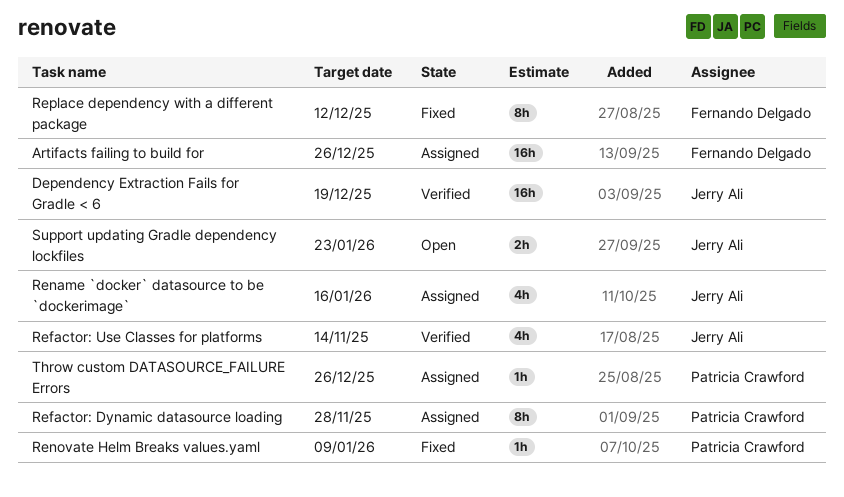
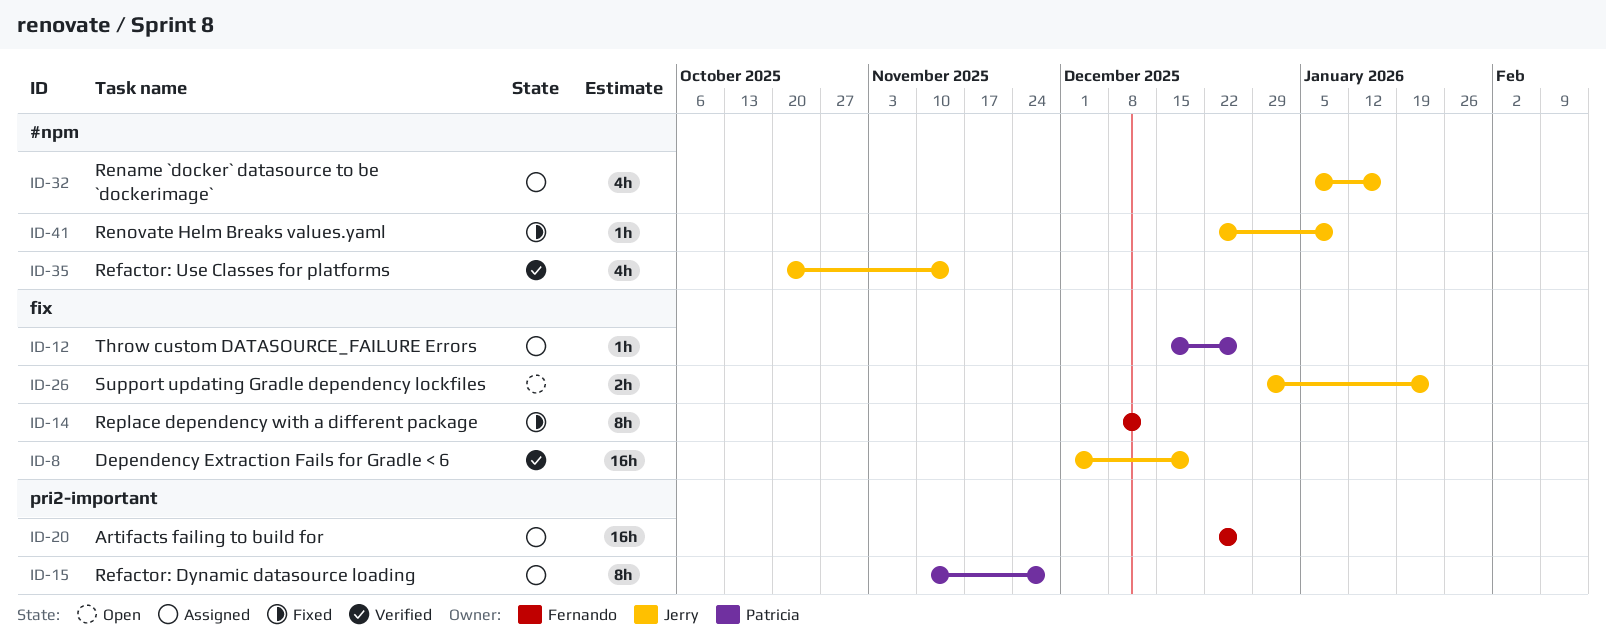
Renovate Helm Breaks values.yaml, owner: Patricia Crawford -> Jerry Ali

